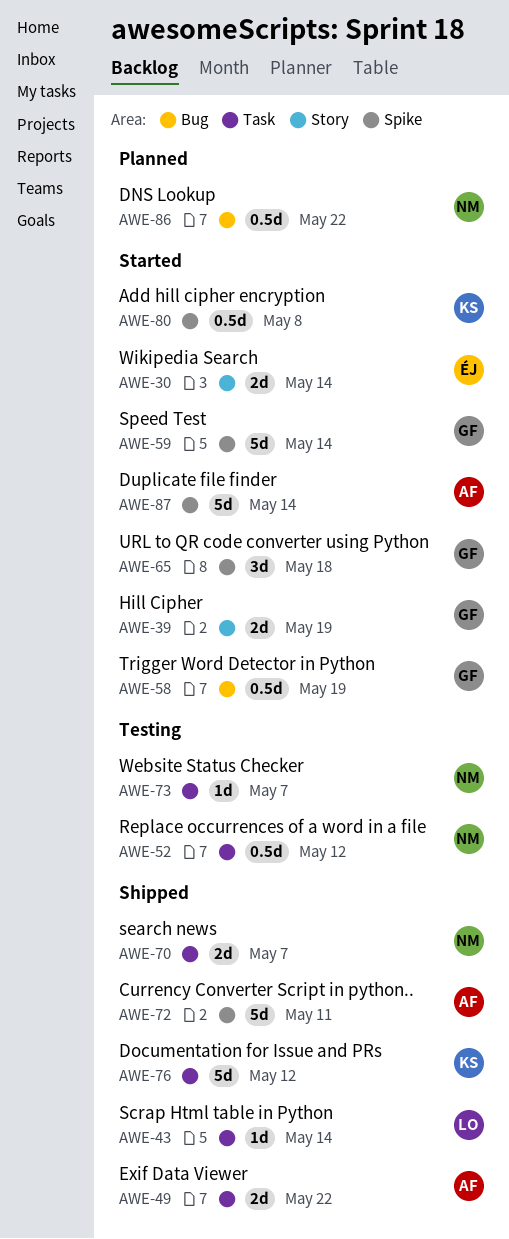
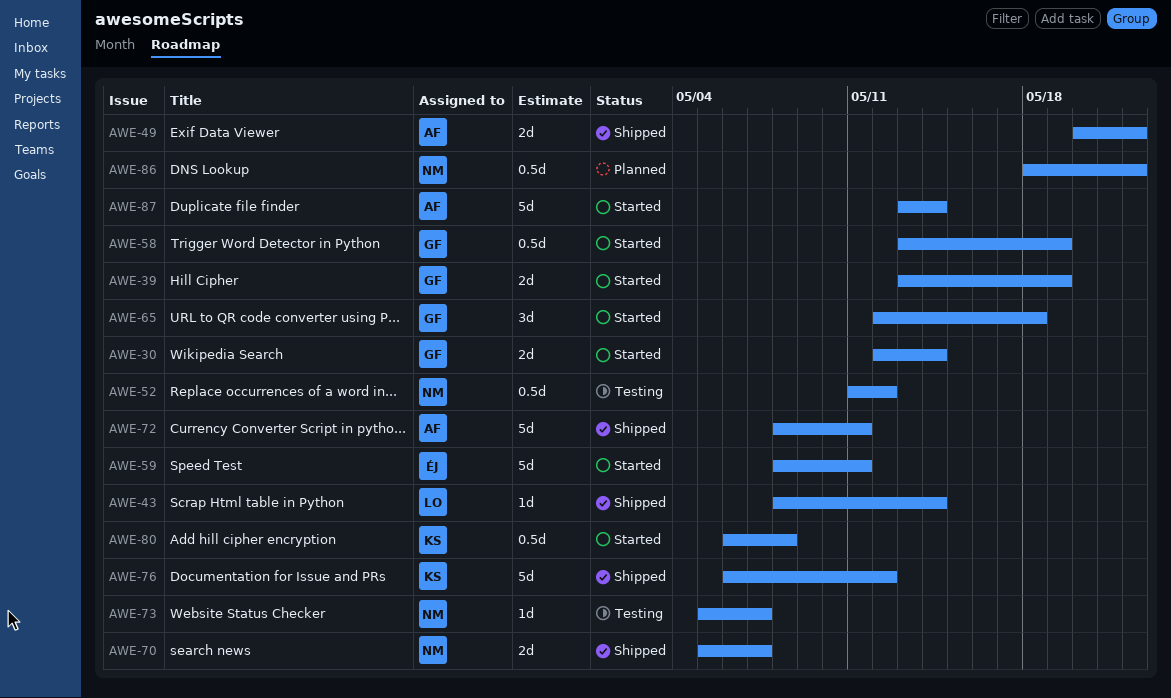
AWE-30, owner: ÉJ -> GF
AWE-59, owner: GF -> ÉJ
AWE-59, due: May 14 -> May 11

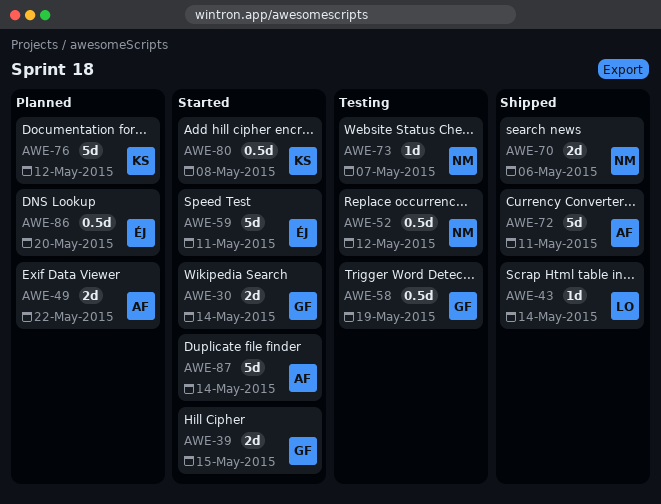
AWE-39, due: May 19 -> May 15
AWE-49, status: Shipped -> Planned
AWE-58, status: Started -> Testing
AWE-65: present -> none
AWE-70, due: May 7 -> May 6
AWE-76, status: Shipped -> Planned
AWE-86, owner: NM -> ÉJ
AWE-86, due: May 22 -> May 20

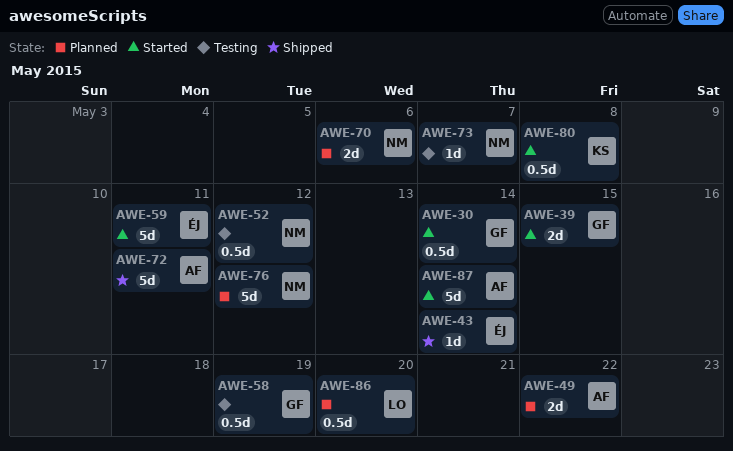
AWE-30, estimate: 2d -> 0.5d
AWE-43, owner: LO -> ÉJ
AWE-70, status: Shipped -> Planned
AWE-76, owner: KS -> NM
AWE-86, owner: ÉJ -> LO

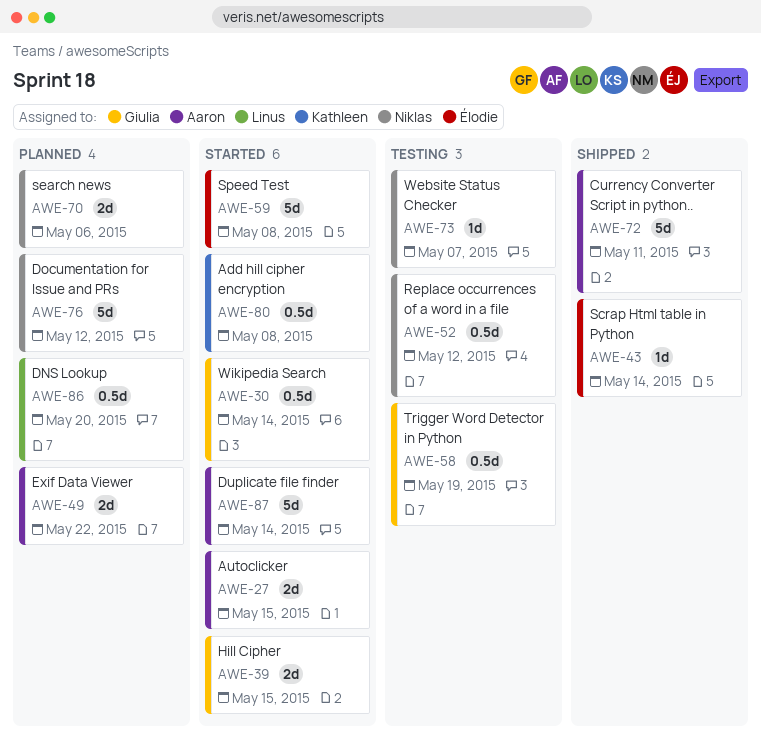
AWE-27: none -> present
AWE-59, due: May 11 -> May 8

